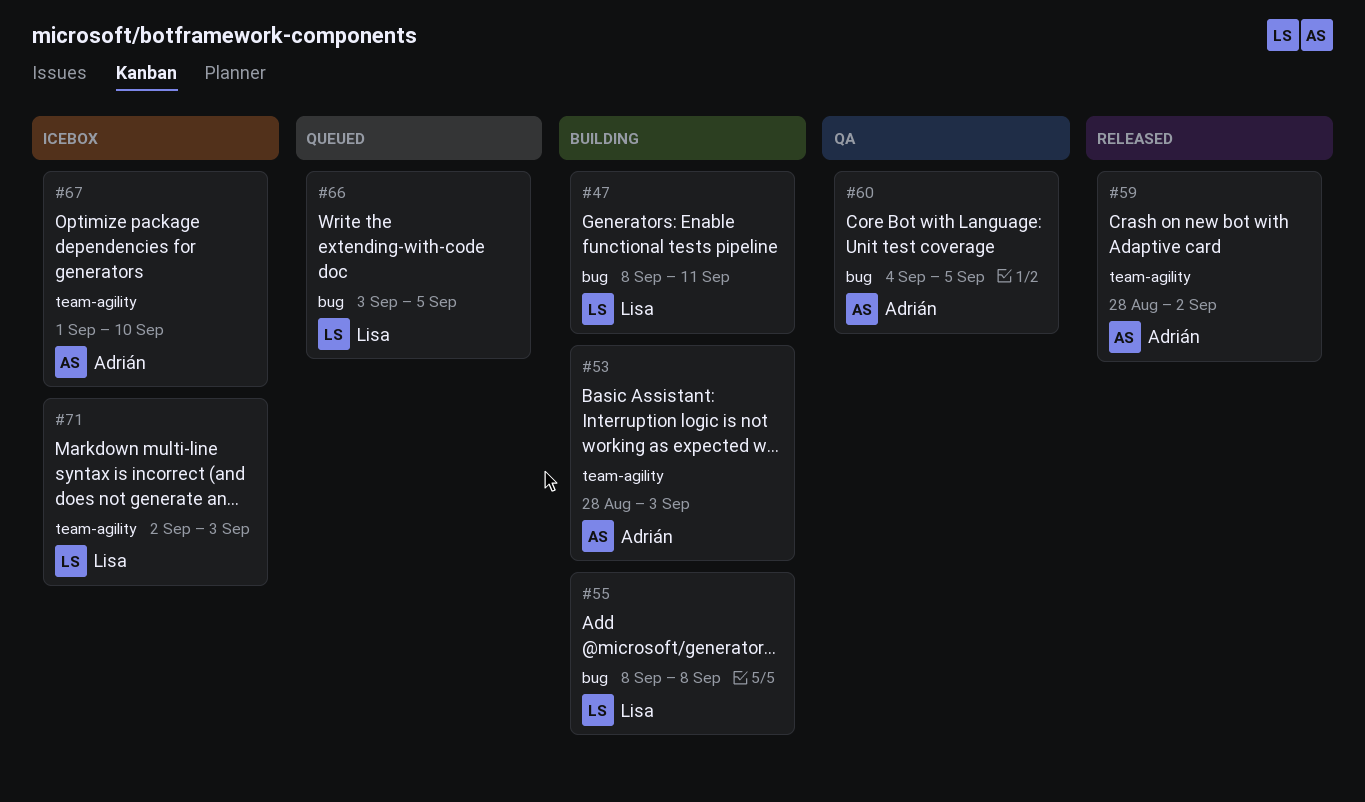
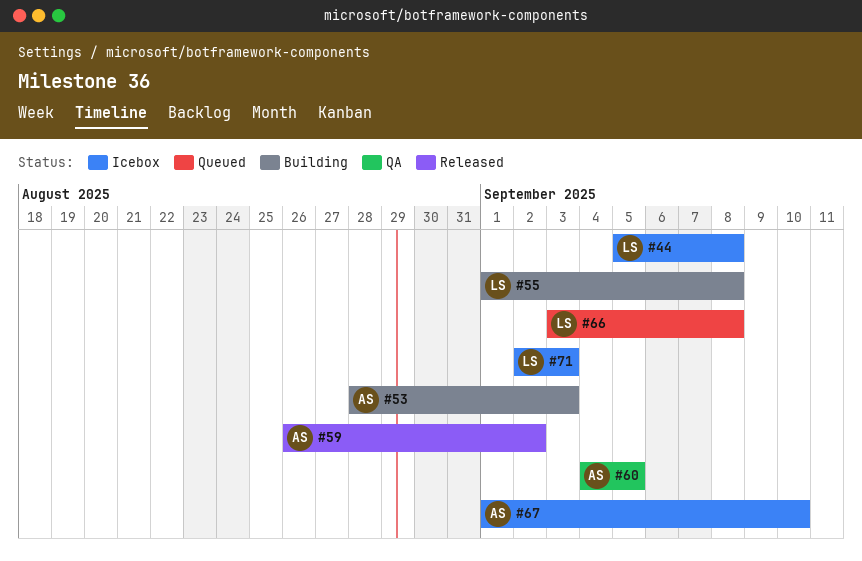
#44: none -> present
#47: present -> none
#55, start: Sep 8 -> Sep 1
#59, start: Aug 28 -> Aug 26
#66, due: Sep 5 -> Sep 8

